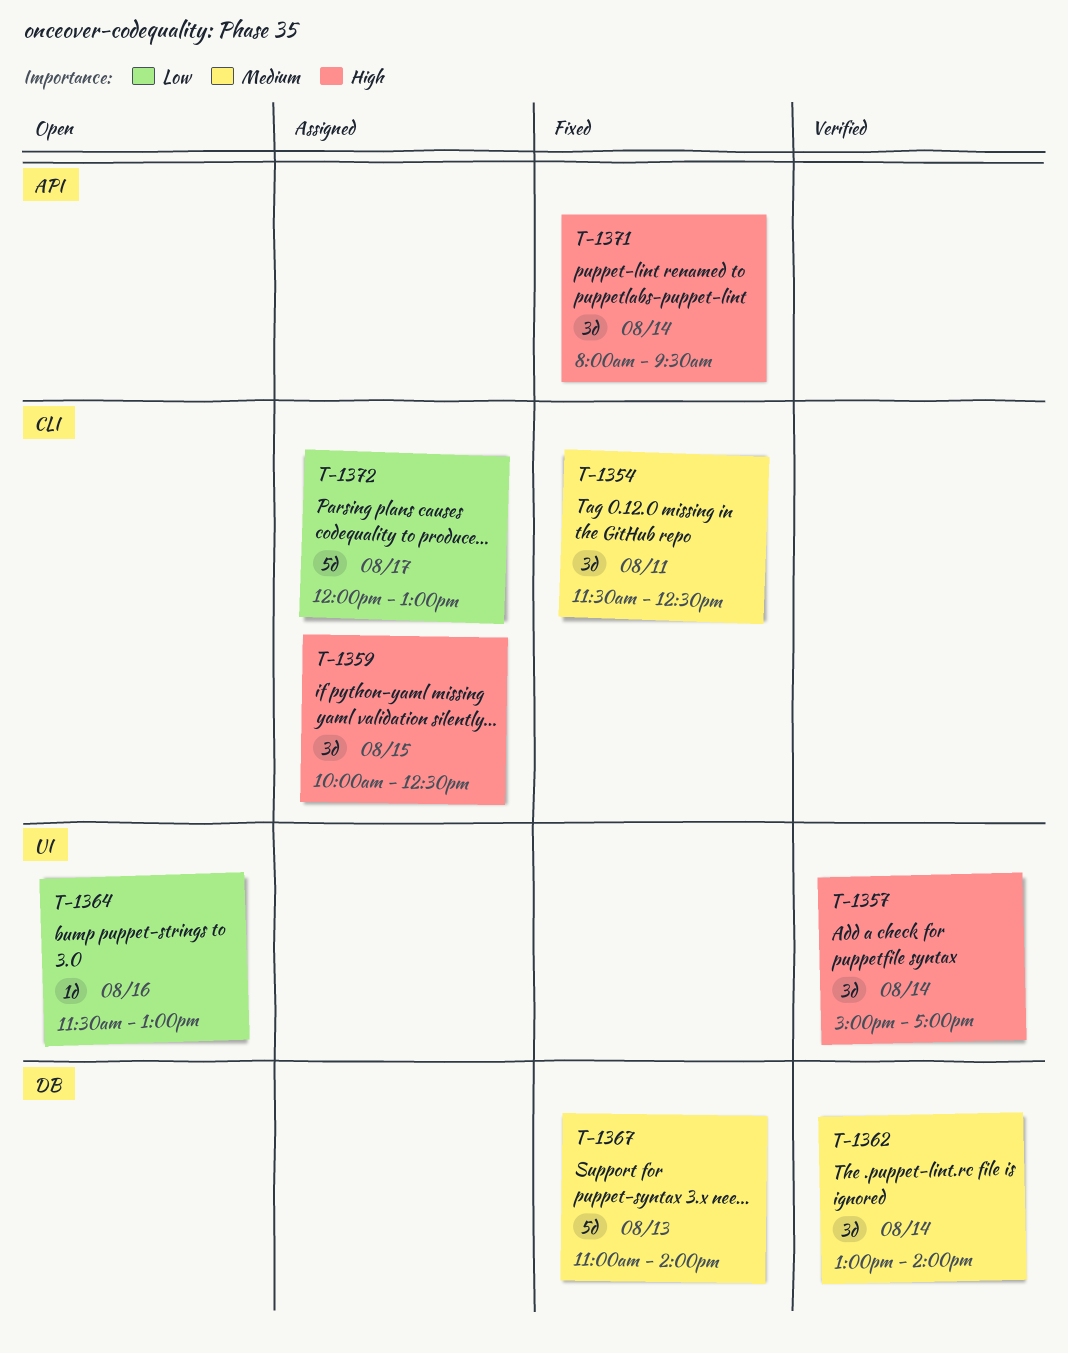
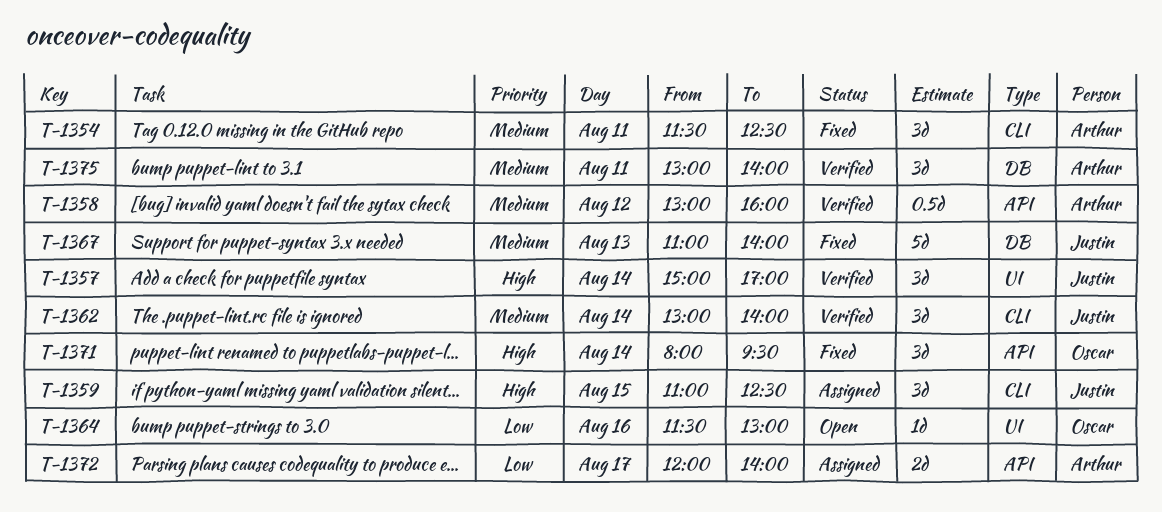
T-1358: none -> present
T-1359, begins: 10:00 -> 11:00
T-1362, label: DB -> CLI
T-1372, label: CLI -> API
T-1372, estimate: 5d -> 2d
T-1372, ends: 13:00 -> 14:00
T-1375: none -> present

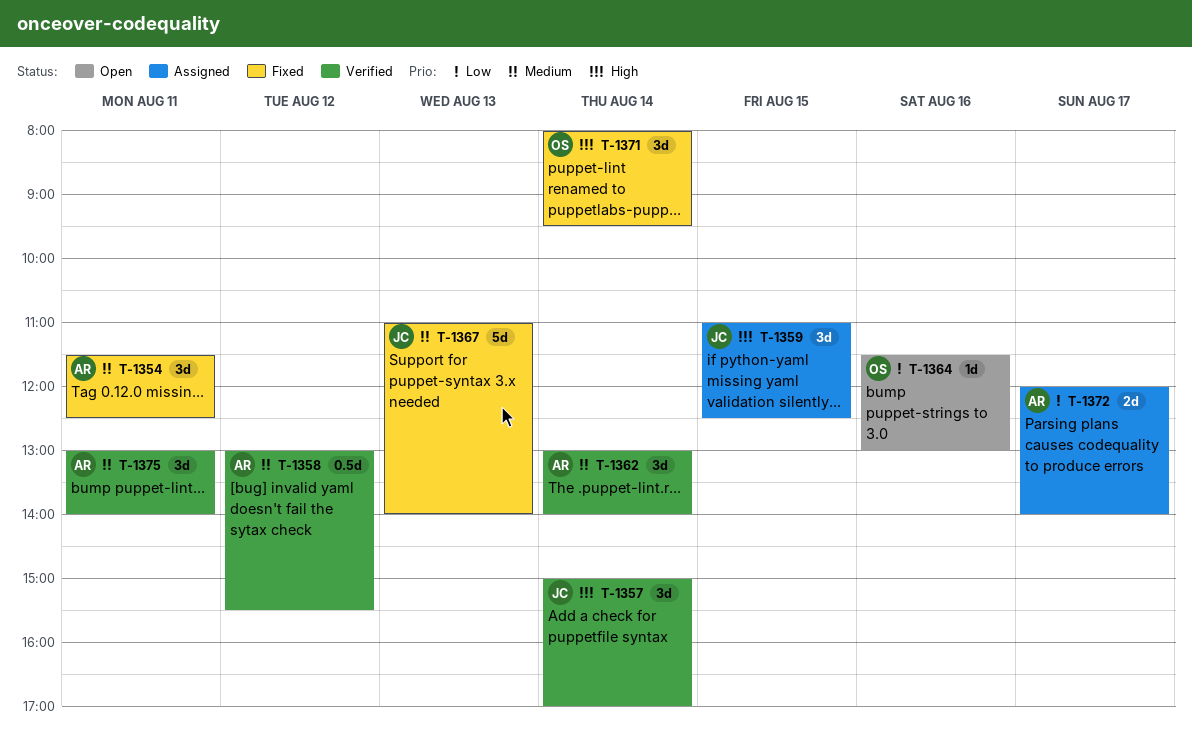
T-1358, ends: 16:00 -> 15:30
T-1362, owner: Justin -> Arthur

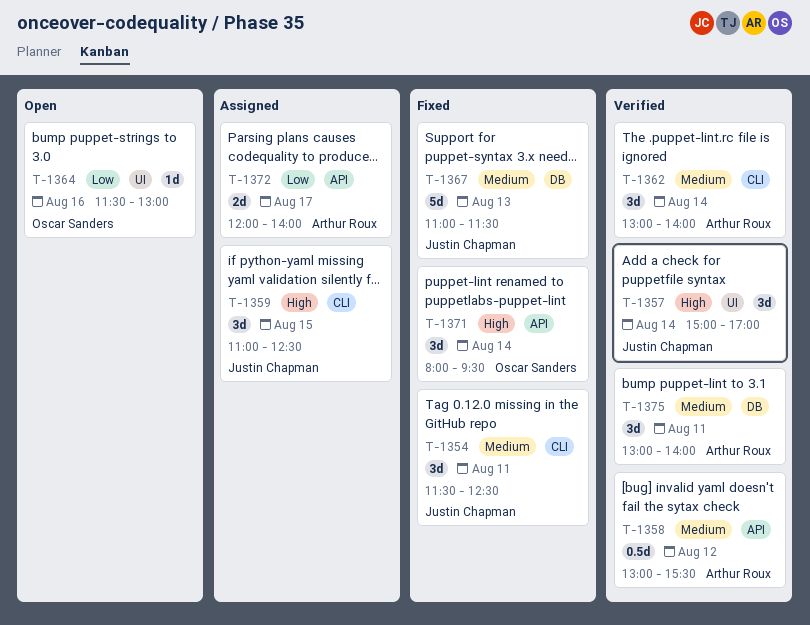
T-1354, owner: Arthur Roux -> Justin Chapman
T-1367, ends: 14:00 -> 11:30

